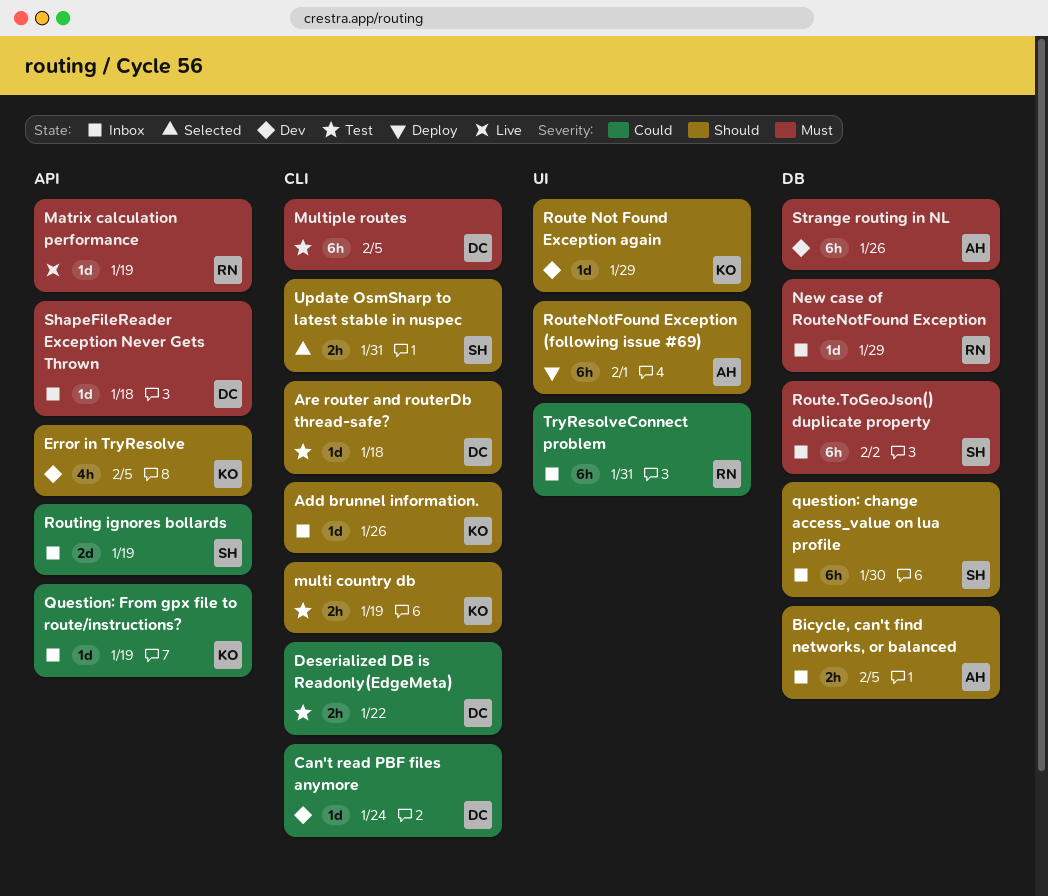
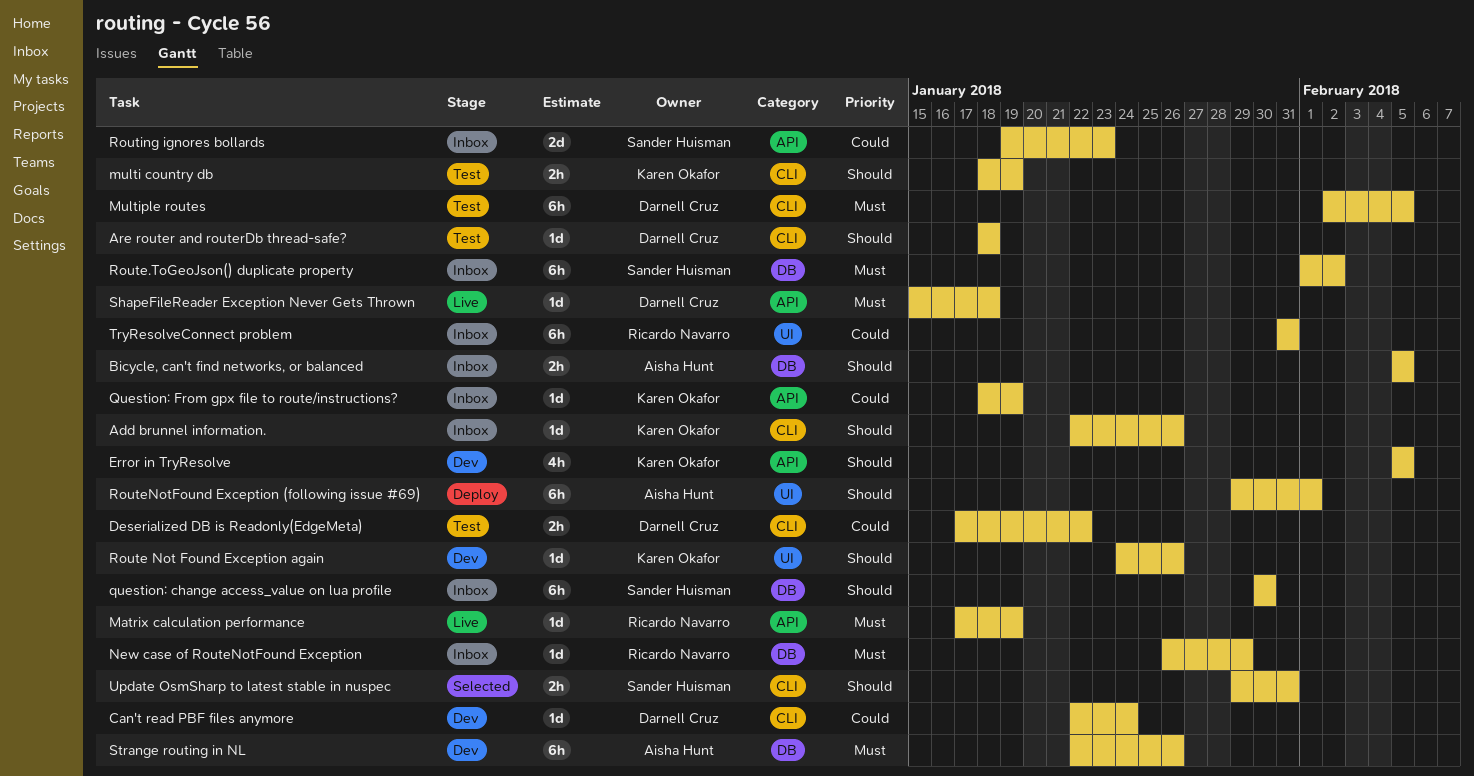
Route Not Found Exception again, due: Jan 29 -> Jan 26
Routing ignores bollards, due: Jan 19 -> Jan 23
ShapeFileReader Exception Never Gets Thrown, status: Inbox -> Live

